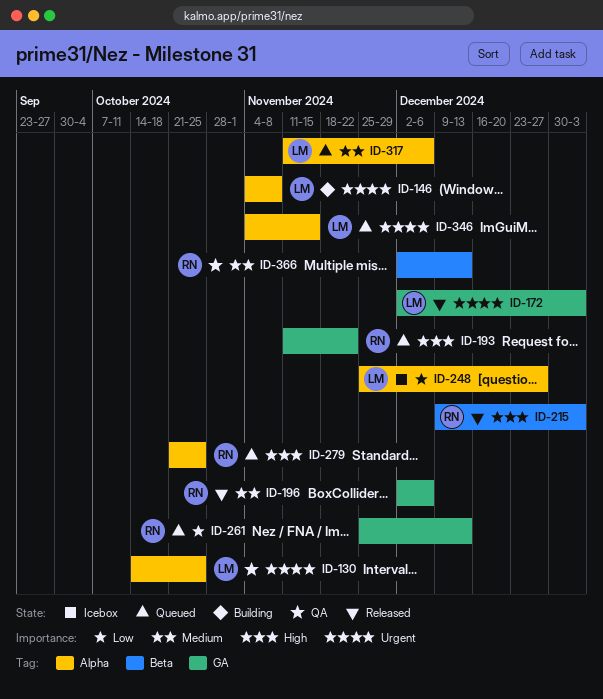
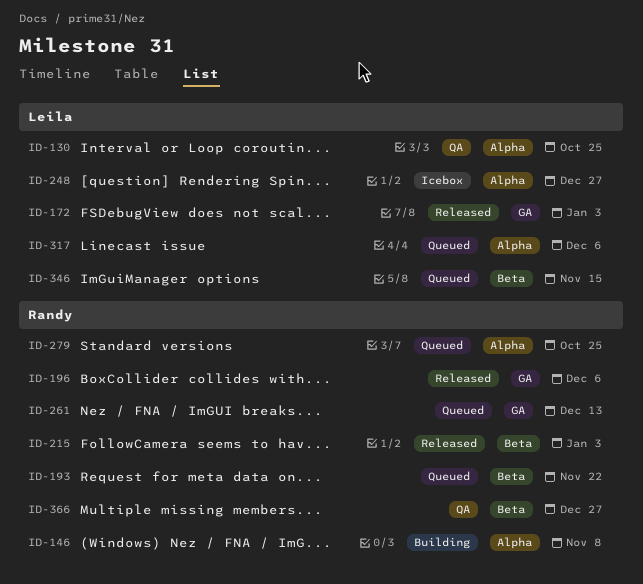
ID-146, owner: Leila -> Randy
ID-193, label: GA -> Beta
ID-346, label: Alpha -> Beta
ID-366, due: Dec 13 -> Dec 27

